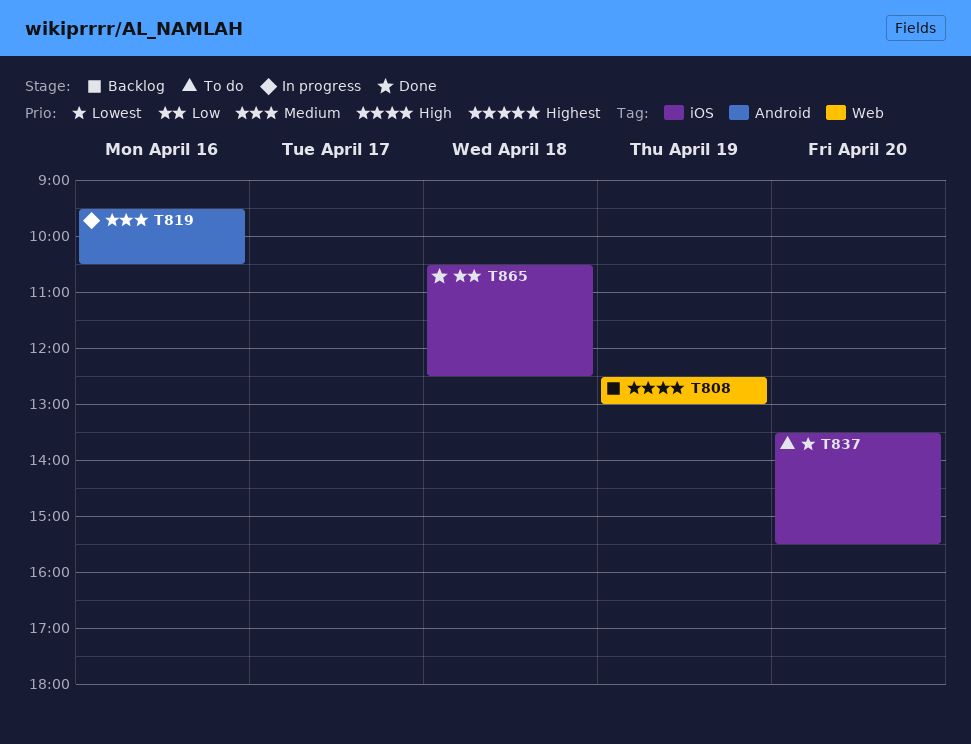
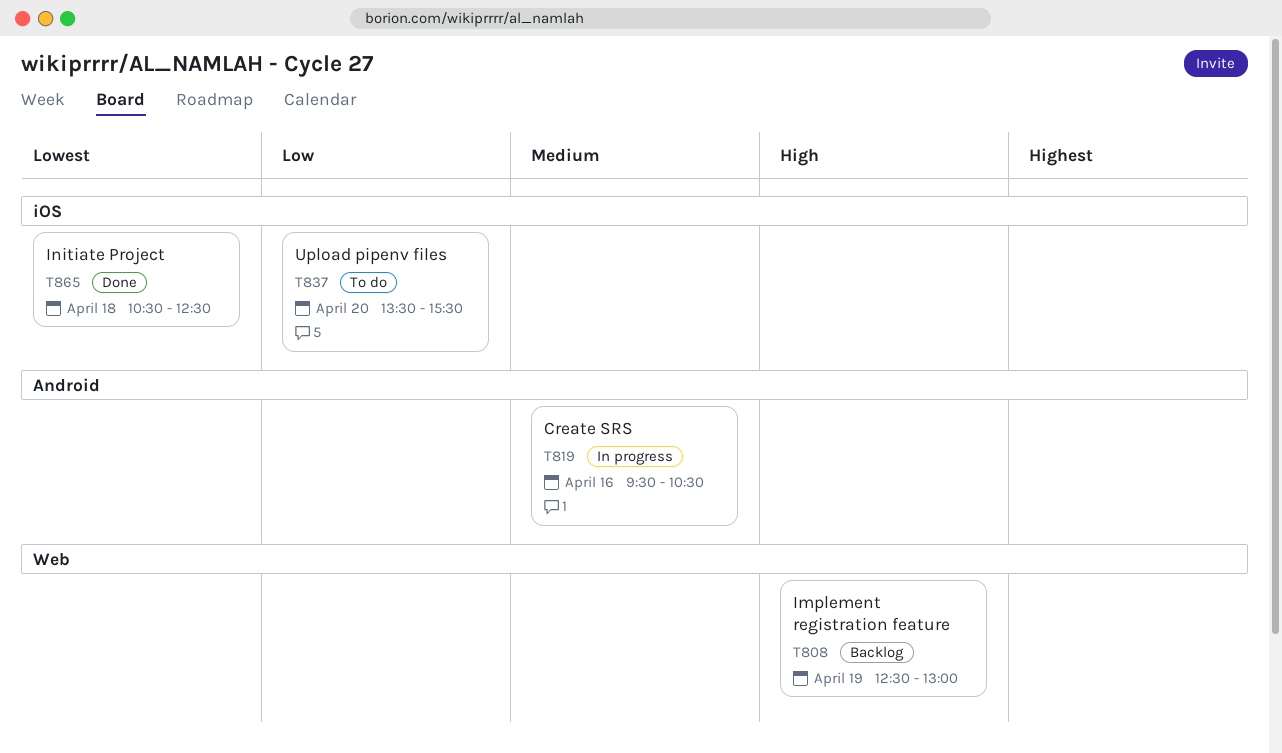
T837, priority: Lowest -> Low
T865, priority: Low -> Lowest

